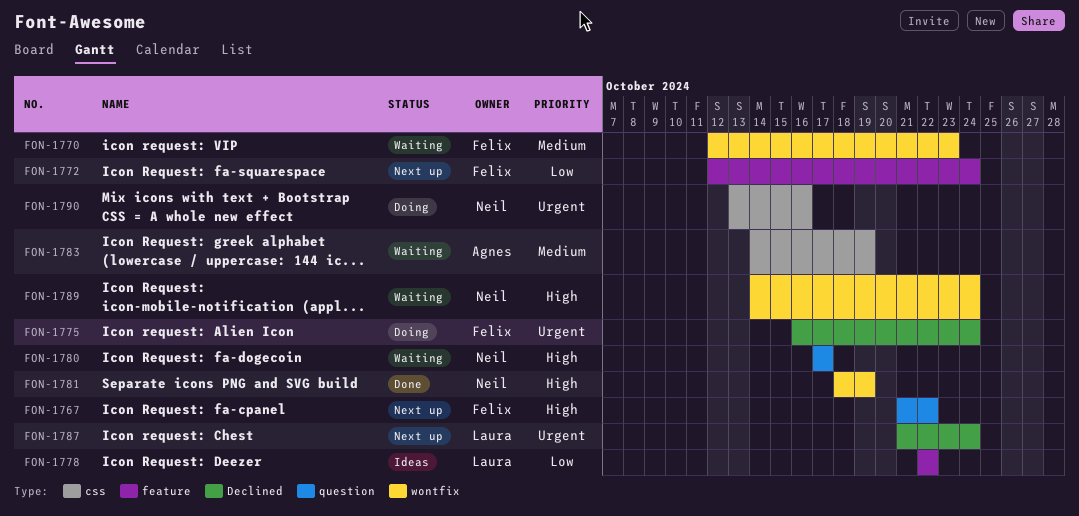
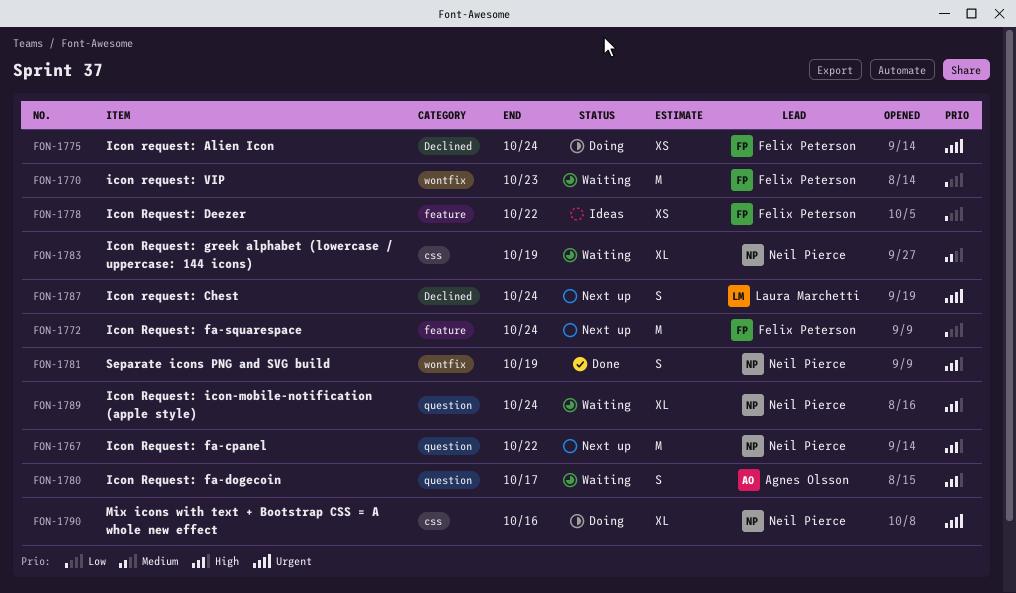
FON-1767, owner: Felix Peterson -> Neil Pierce
FON-1770, priority: Medium -> Low
FON-1778, owner: Laura Marchetti -> Felix Peterson
FON-1780, owner: Neil Pierce -> Agnes Olsson
FON-1783, owner: Agnes Olsson -> Neil Pierce
FON-1789, label: wontfix -> question

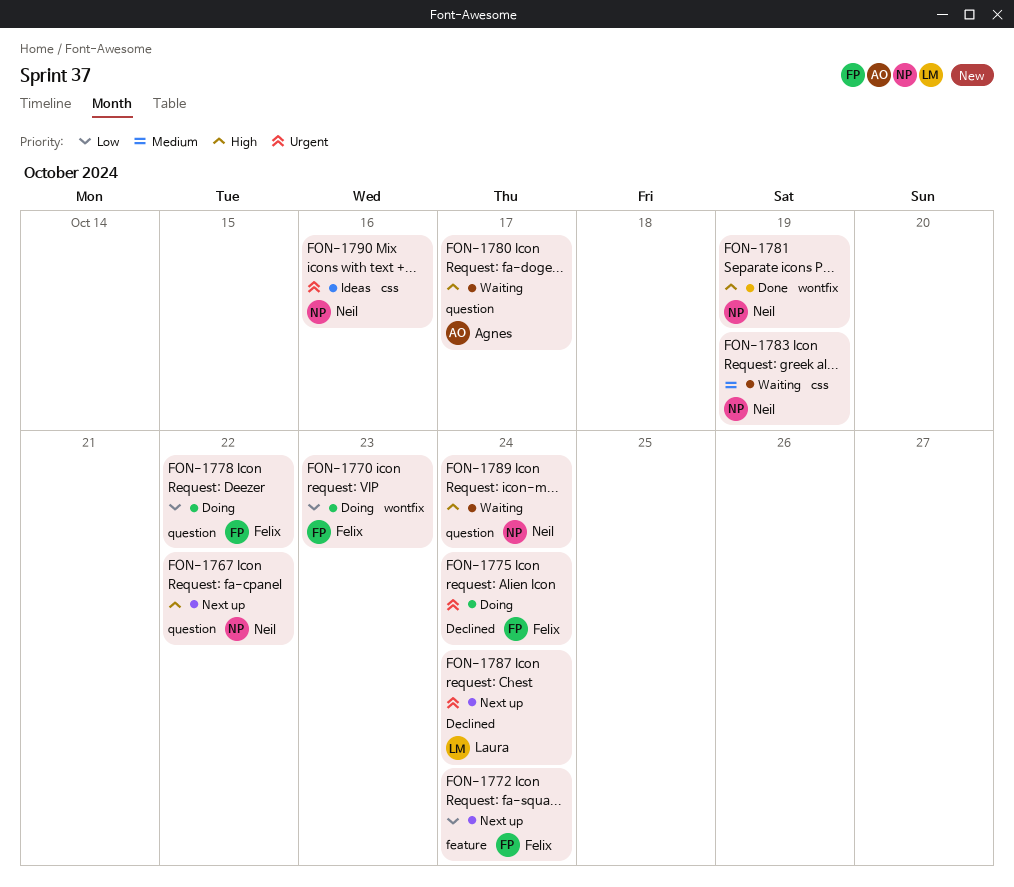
FON-1770, status: Waiting -> Doing
FON-1778, status: Ideas -> Doing
FON-1778, label: feature -> question
FON-1790, status: Doing -> Ideas

